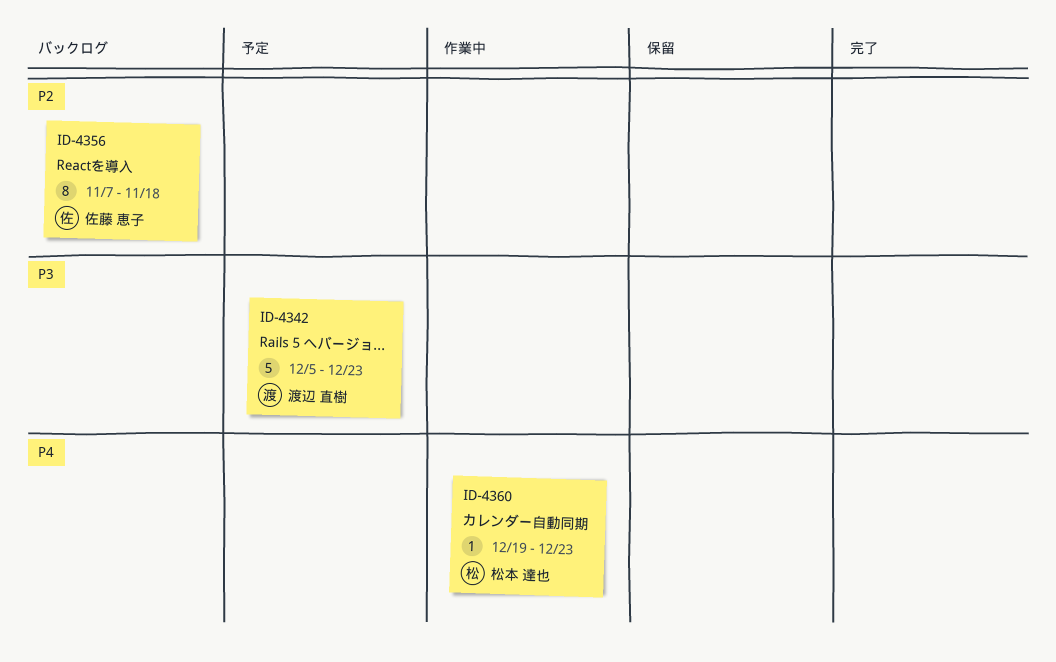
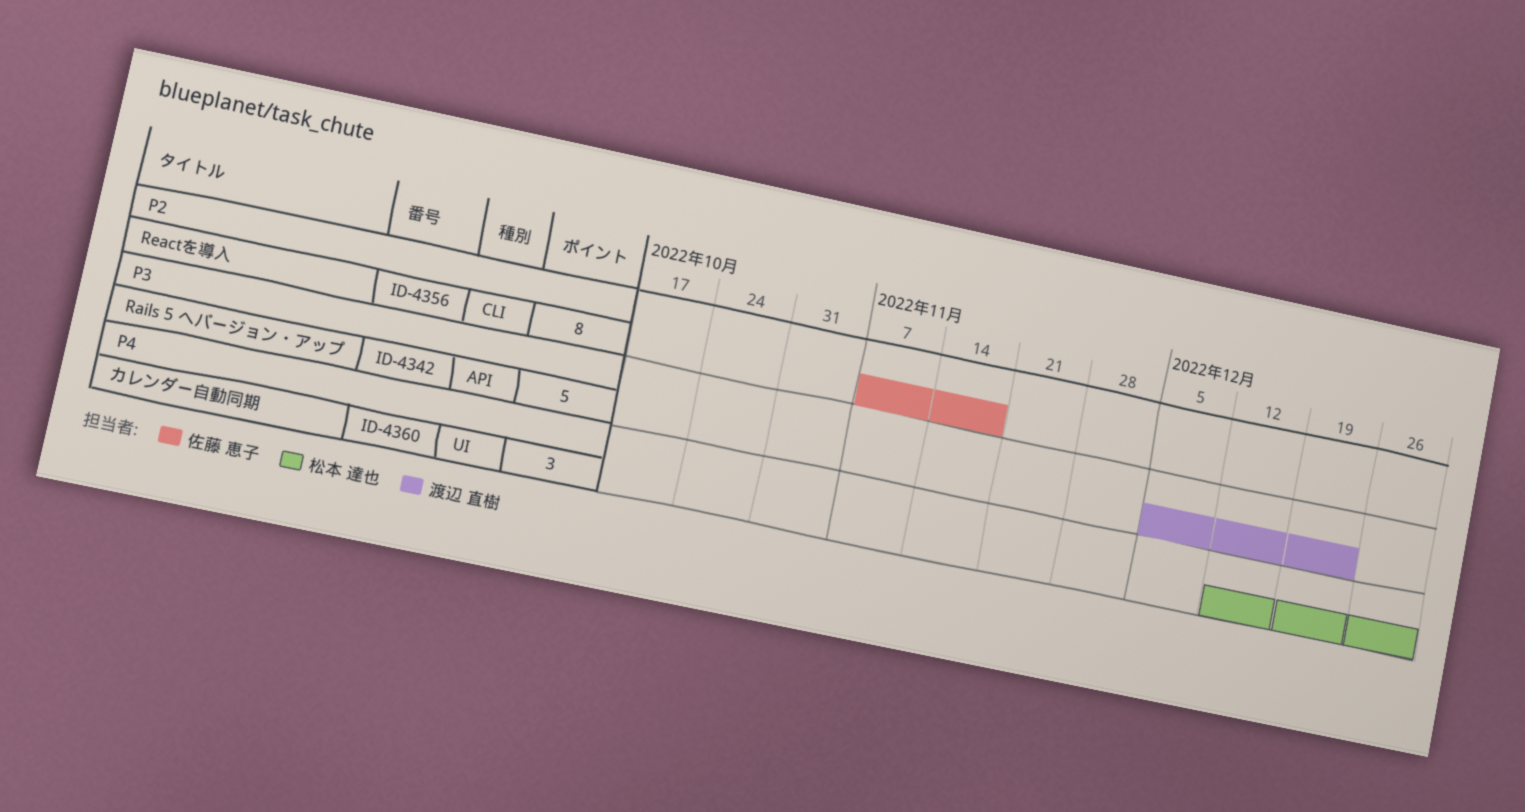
ID-4360, estimate: 1 -> 3
ID-4360, start: Dec 19 -> Dec 12
ID-4360, due: Dec 23 -> Dec 30

